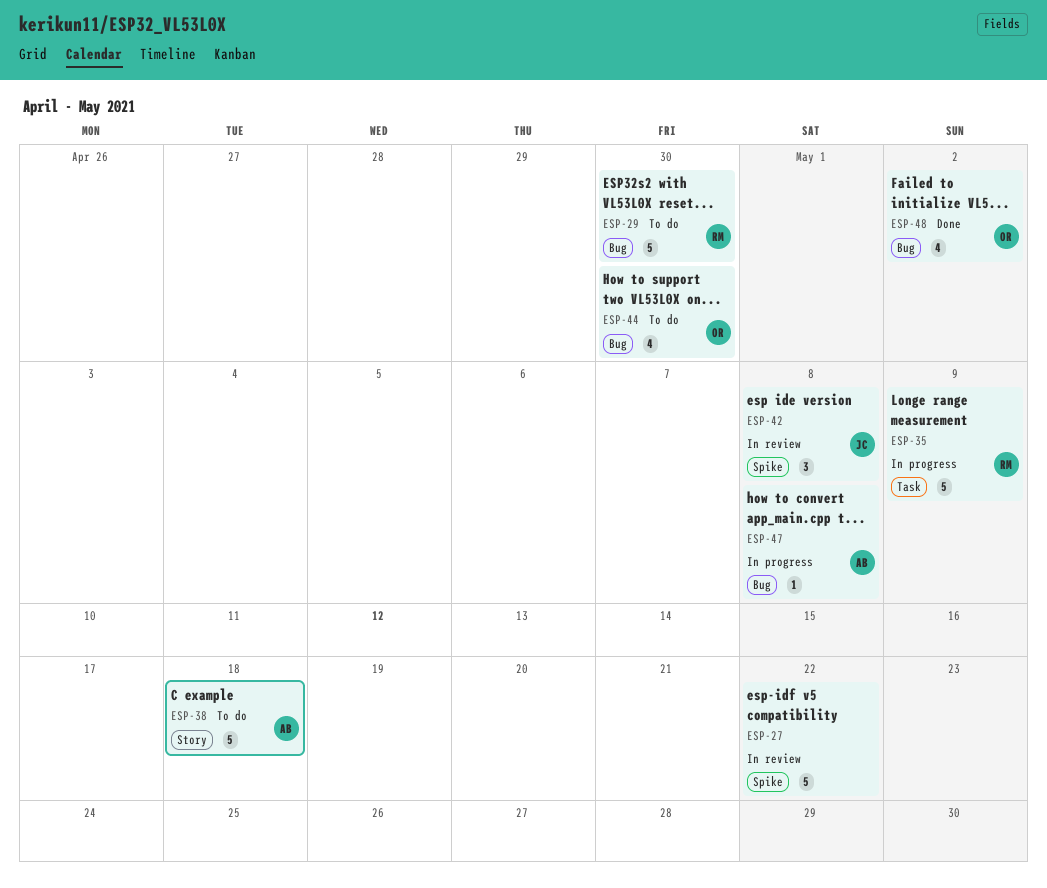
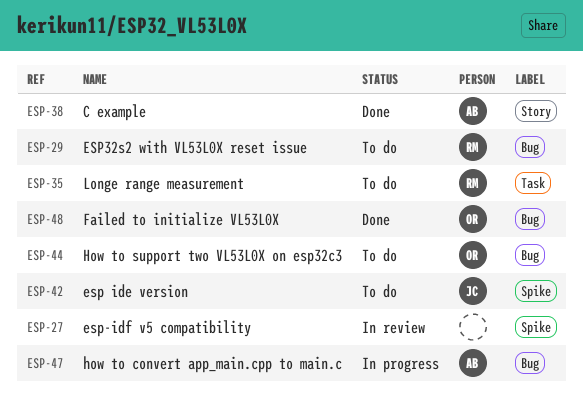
ESP-35, status: In progress -> To do
ESP-38, status: To do -> Done
ESP-42, status: In review -> To do

